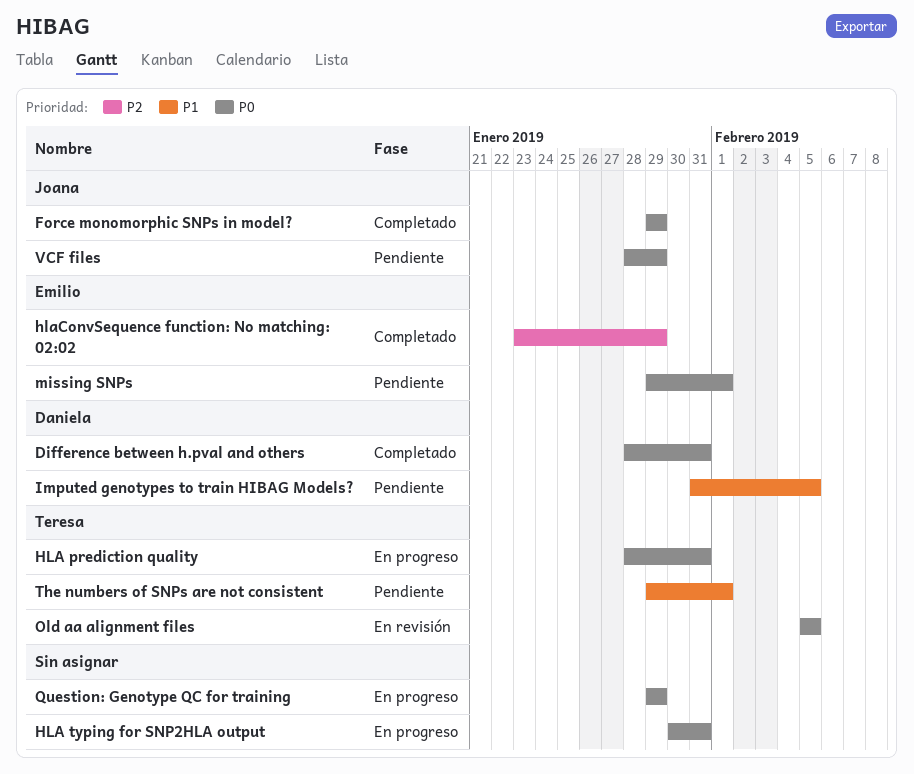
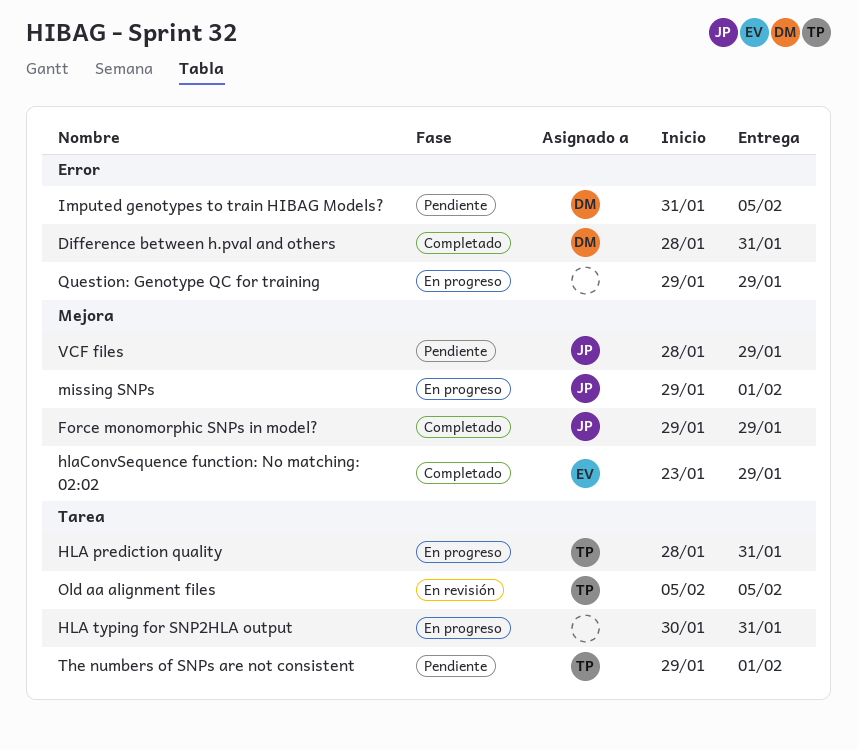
missing SNPs, status: Pendiente -> En progreso
missing SNPs, owner: Emilio -> Joana

